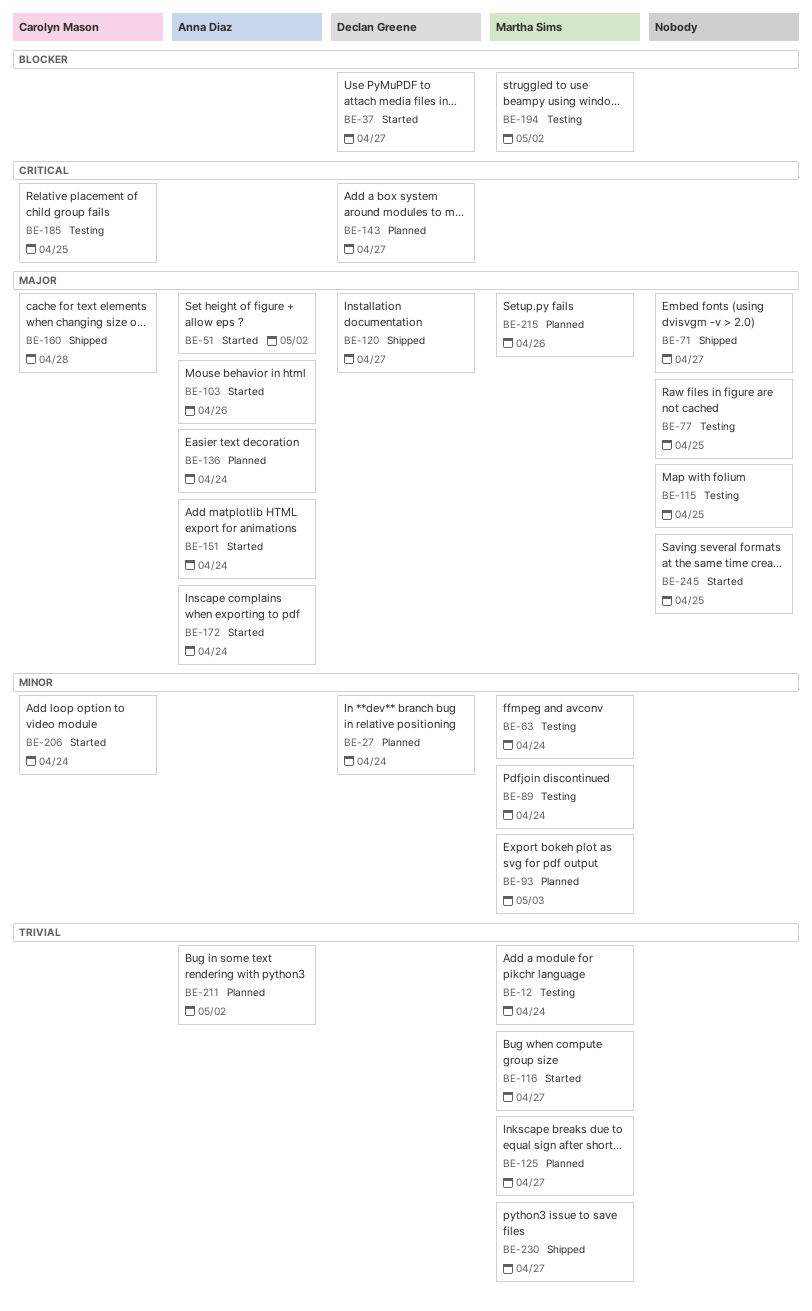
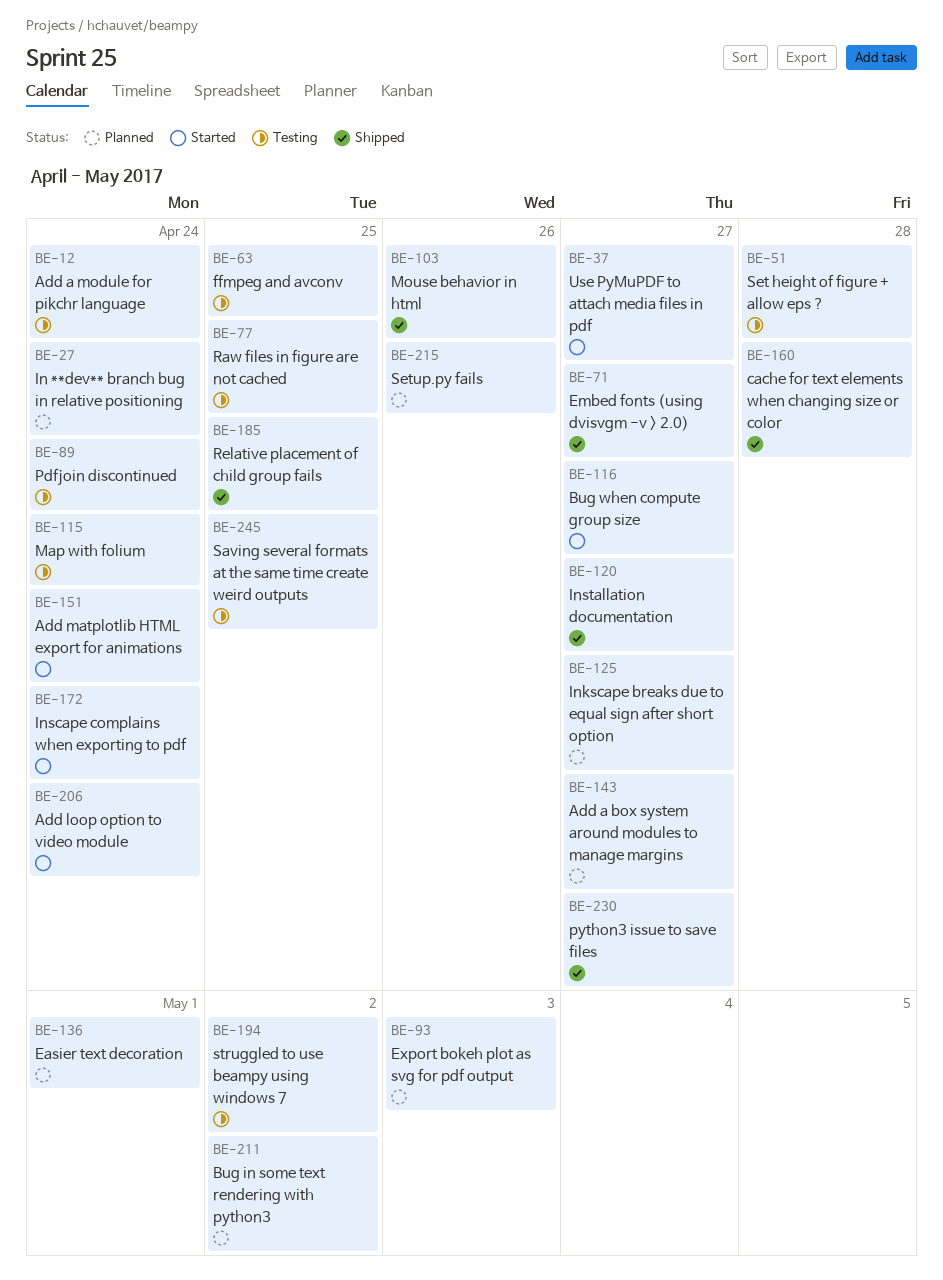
BE-51, status: Started -> Testing
BE-51, due: May 2 -> Apr 28
BE-63, due: Apr 24 -> Apr 25
BE-103, status: Started -> Shipped
BE-115, due: Apr 25 -> Apr 24
BE-136, due: Apr 24 -> May 1
BE-185, status: Testing -> Shipped
BE-245, status: Started -> Testing

